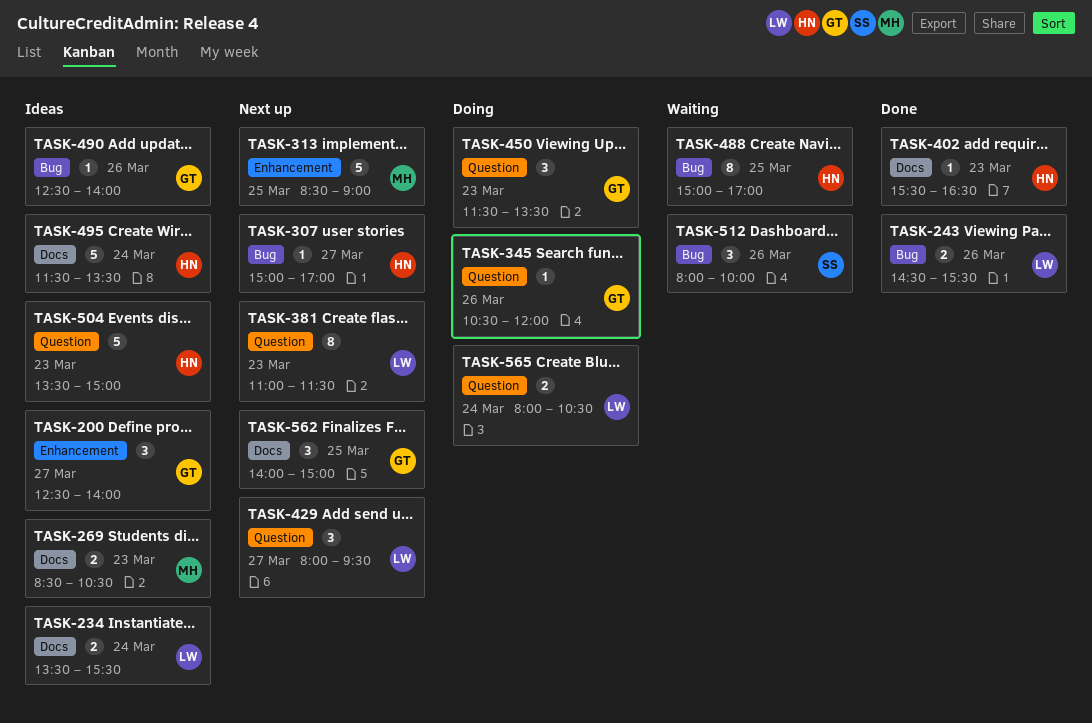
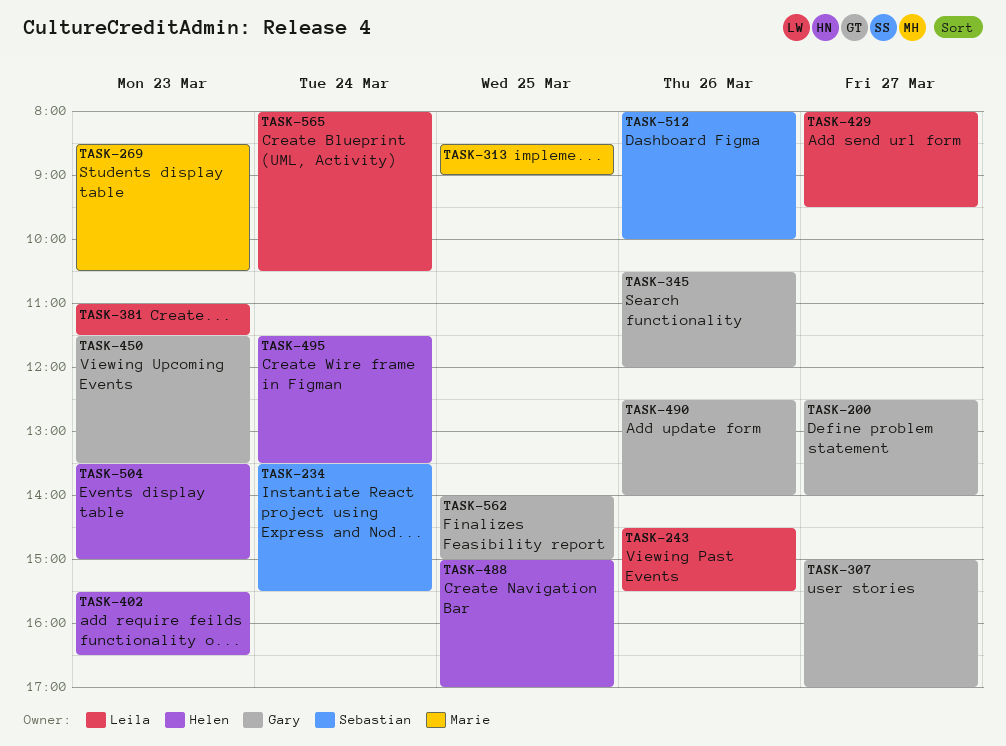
TASK-234, owner: Leila -> Sebastian
TASK-307, owner: Helen -> Gary

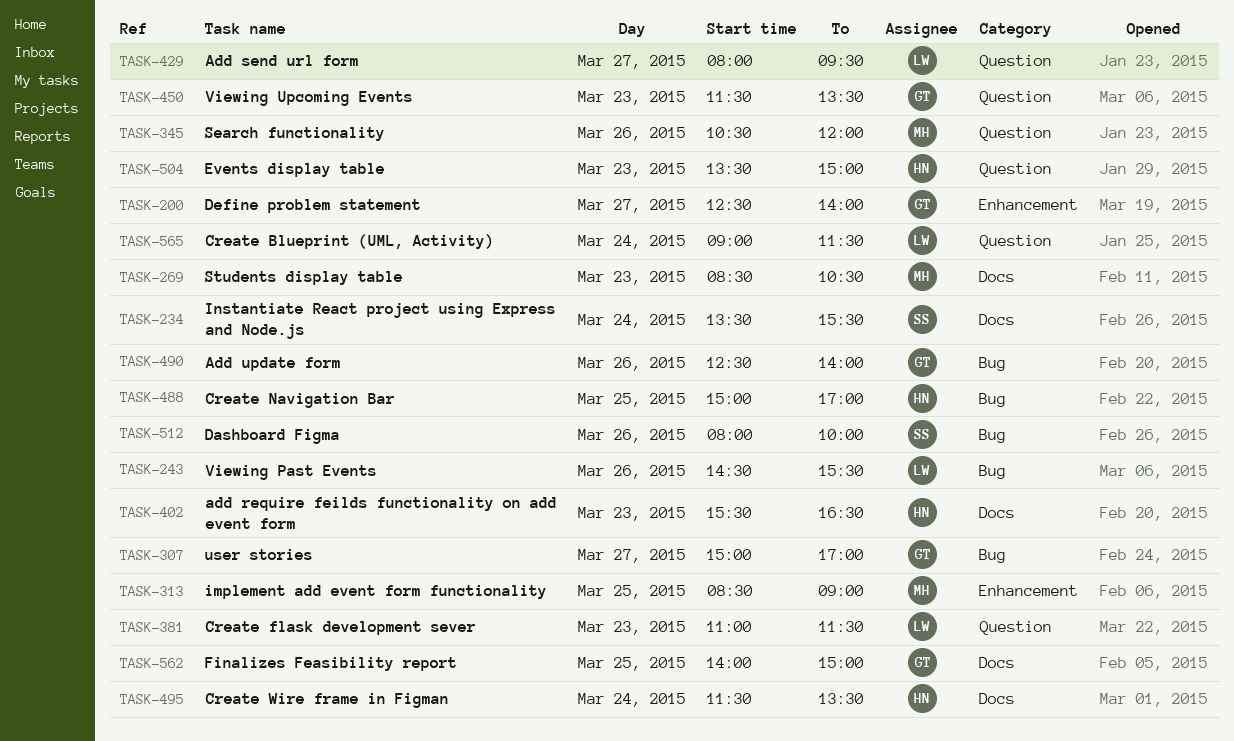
TASK-345, owner: Gary -> Marie
TASK-565, begins: 08:00 -> 09:00
TASK-565, ends: 10:30 -> 11:30

